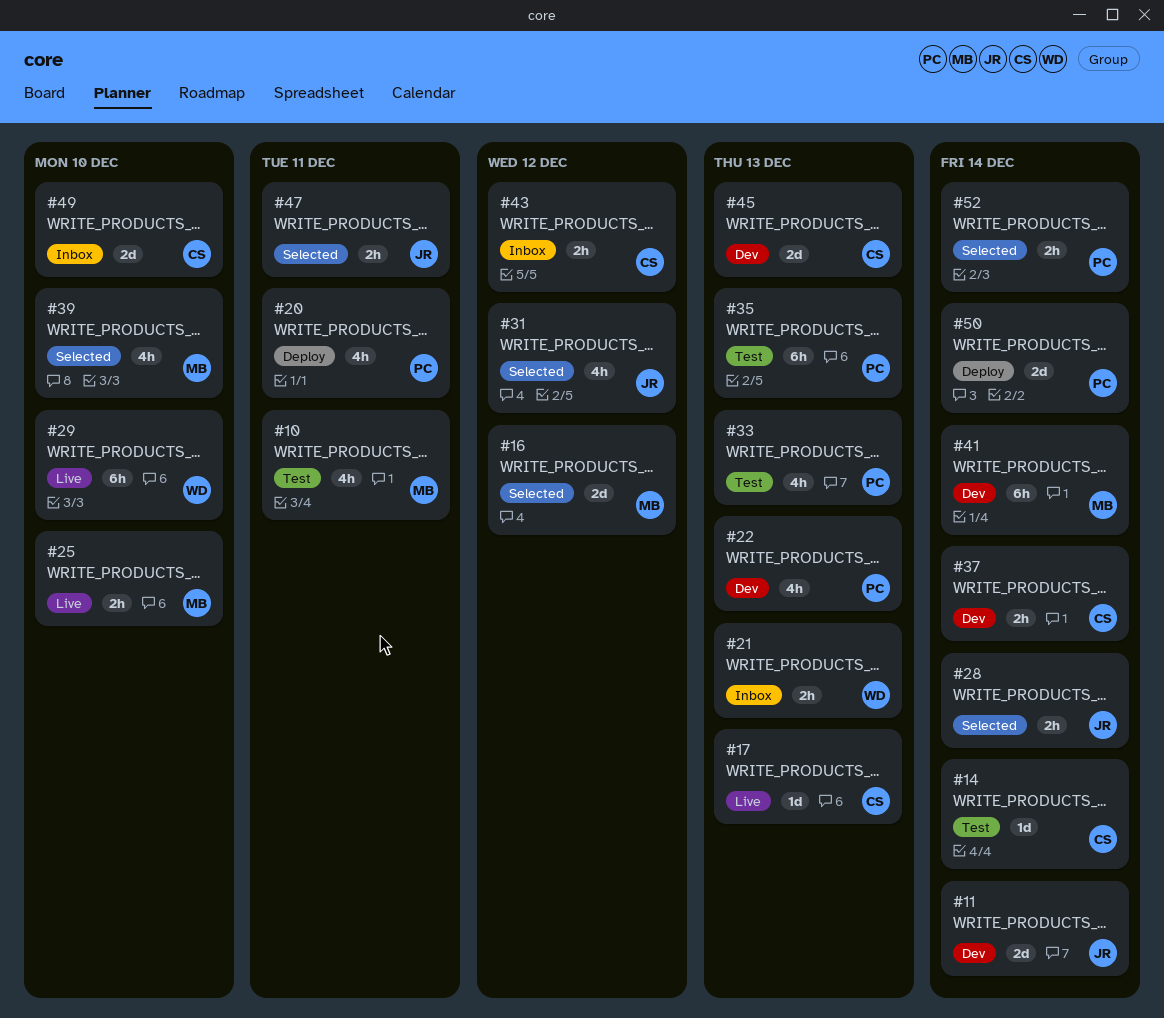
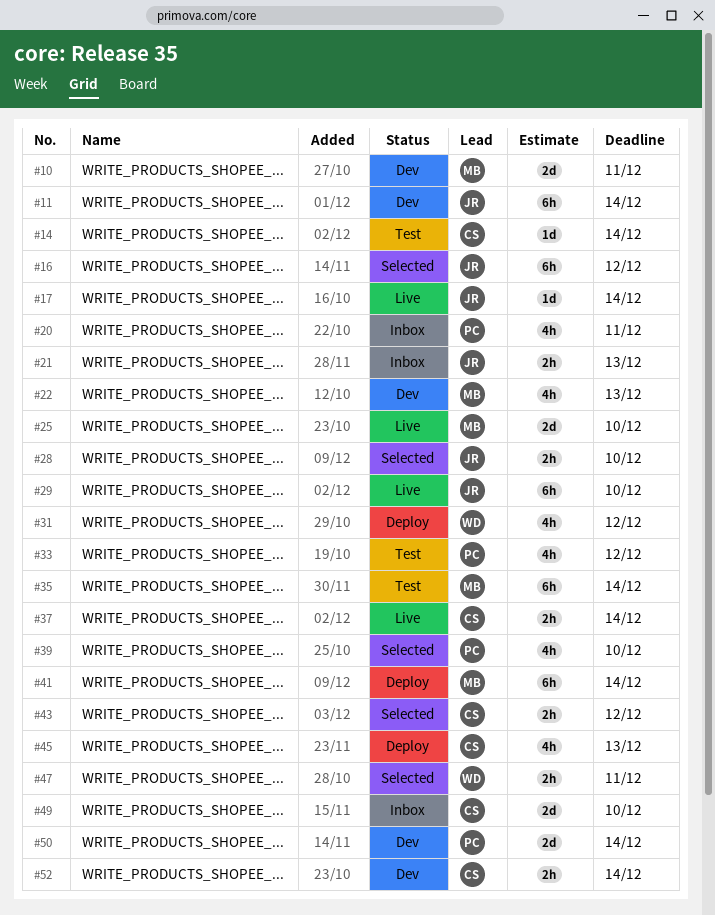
#10, status: Test -> Dev
#10, estimate: 4h -> 2d
#11, estimate: 2d -> 6h
#16, owner: MB -> JR
#16, estimate: 2d -> 6h
#17, owner: CS -> JR
#17, due: Dec 13 -> Dec 14
#20, status: Deploy -> Inbox
#21, owner: WD -> JR
#22, owner: PC -> MB
#25, estimate: 2h -> 2d
#28, due: Dec 14 -> Dec 10
#29, owner: WD -> JR
#31, status: Selected -> Deploy
#31, owner: JR -> WD
#33, due: Dec 13 -> Dec 12
#35, owner: PC -> MB
#35, due: Dec 13 -> Dec 14
#37, status: Dev -> Live
#39, owner: MB -> PC
#41, status: Dev -> Deploy
#43, status: Inbox -> Selected
#45, status: Dev -> Deploy
#45, estimate: 2d -> 4h
#47, owner: JR -> WD
#50, status: Deploy -> Dev
#52, status: Selected -> Dev
#52, owner: PC -> CS

